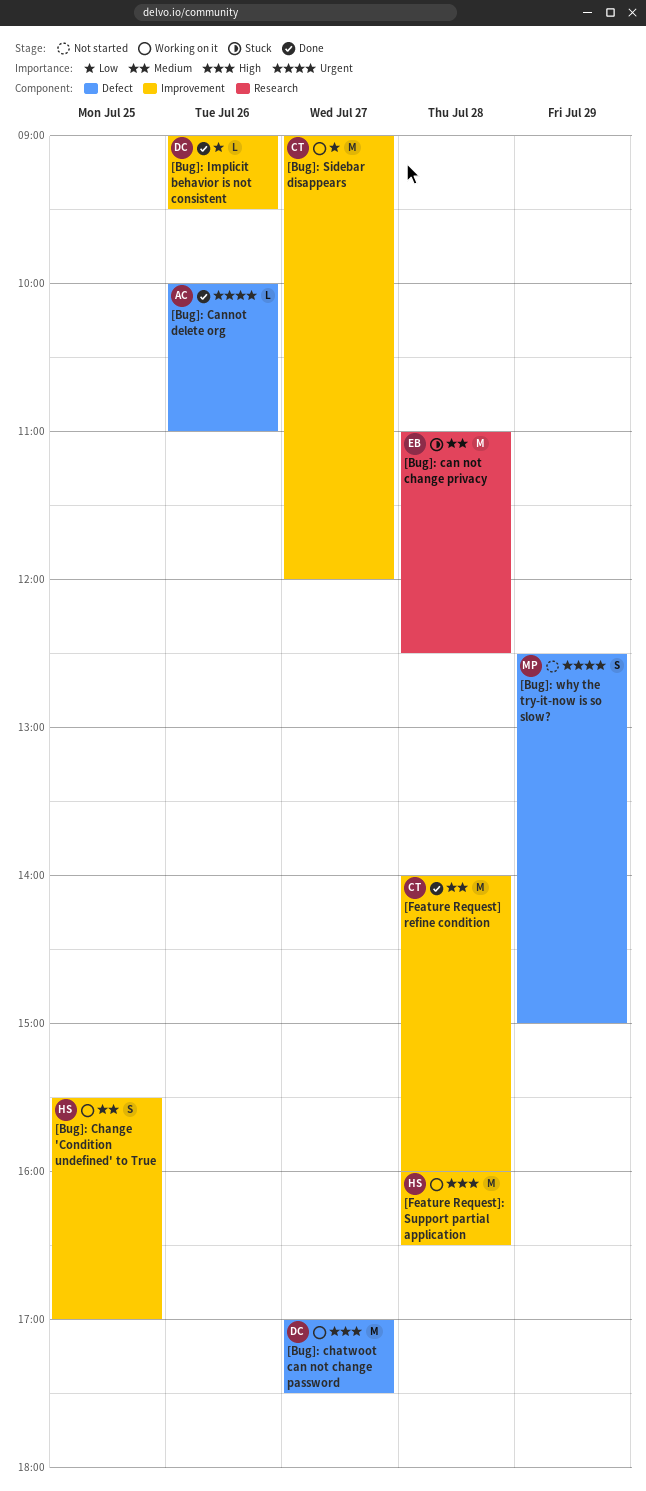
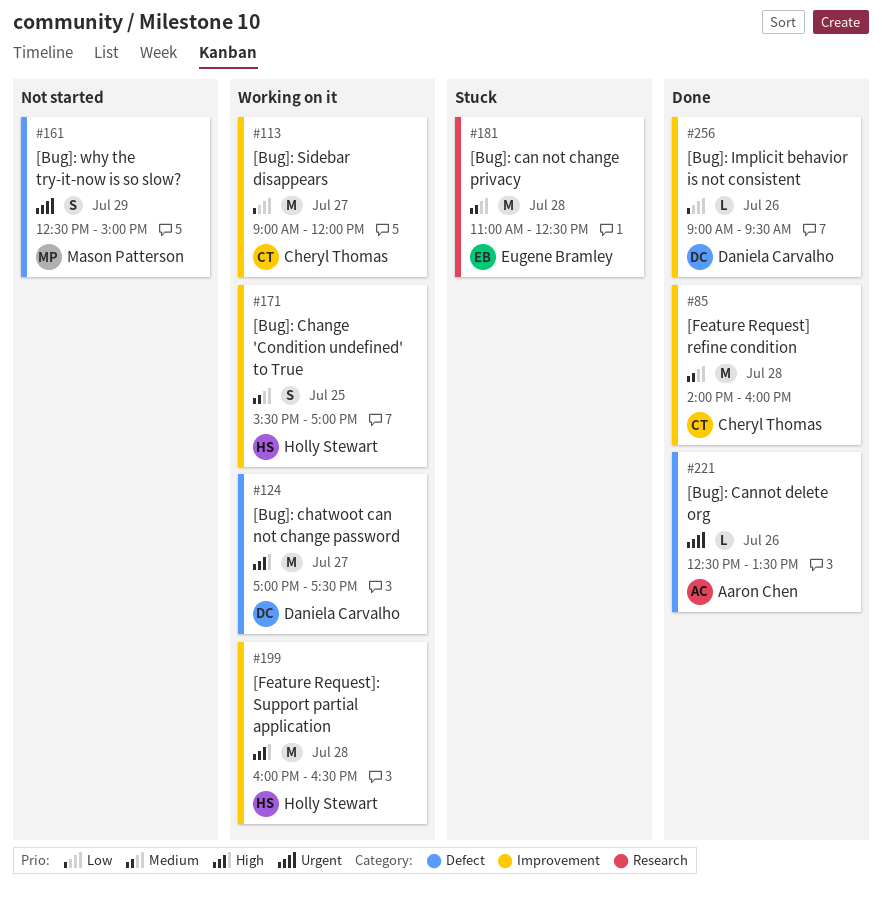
[Bug]: Cannot delete org, begins: 10:00 -> 12:30
[Bug]: Cannot delete org, ends: 11:00 -> 13:30

